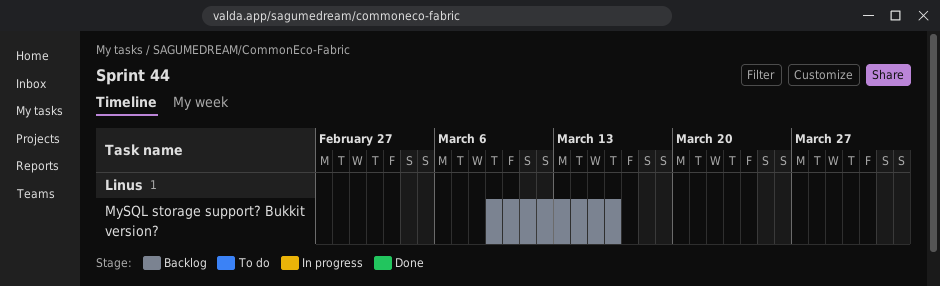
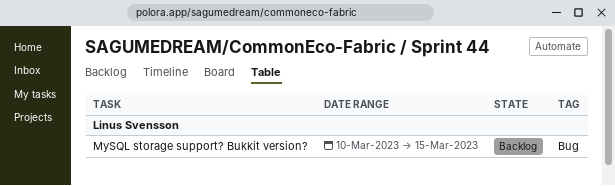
MySQL storage support? Bukkit version?, start: Mar 9 -> Mar 10
MySQL storage support? Bukkit version?, due: Mar 16 -> Mar 15

